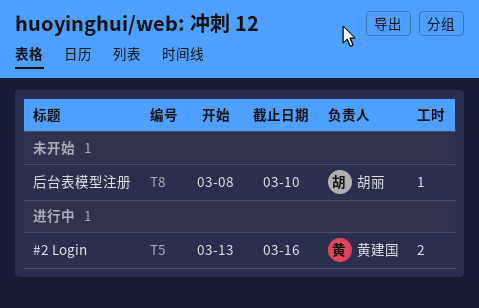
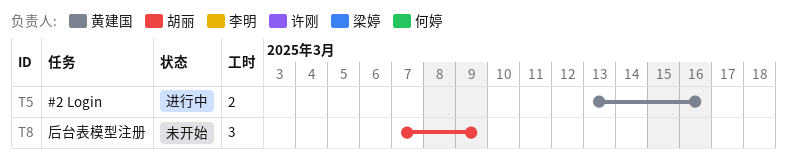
T8, estimate: 1 -> 3
T8, start: Mar 8 -> Mar 7
T8, due: Mar 10 -> Mar 9

